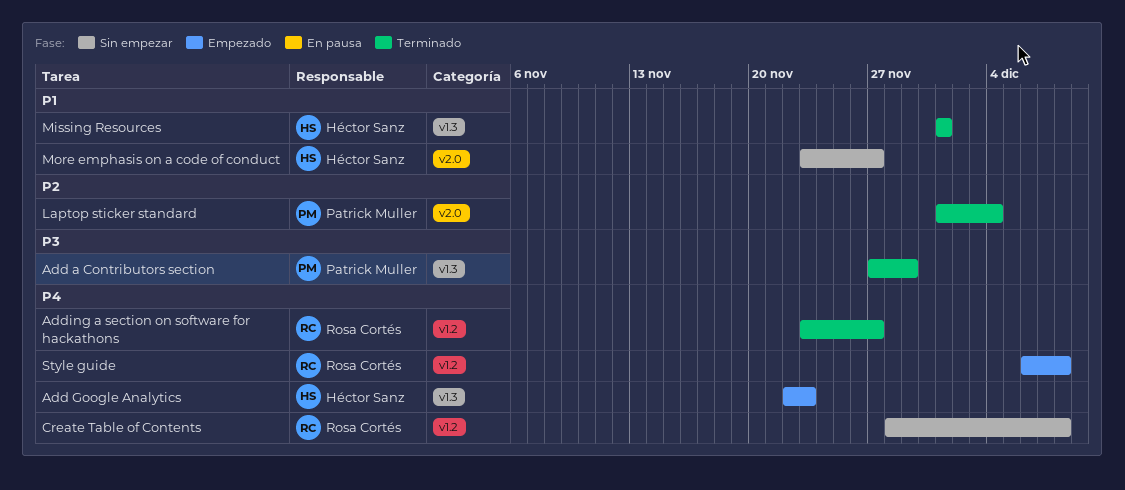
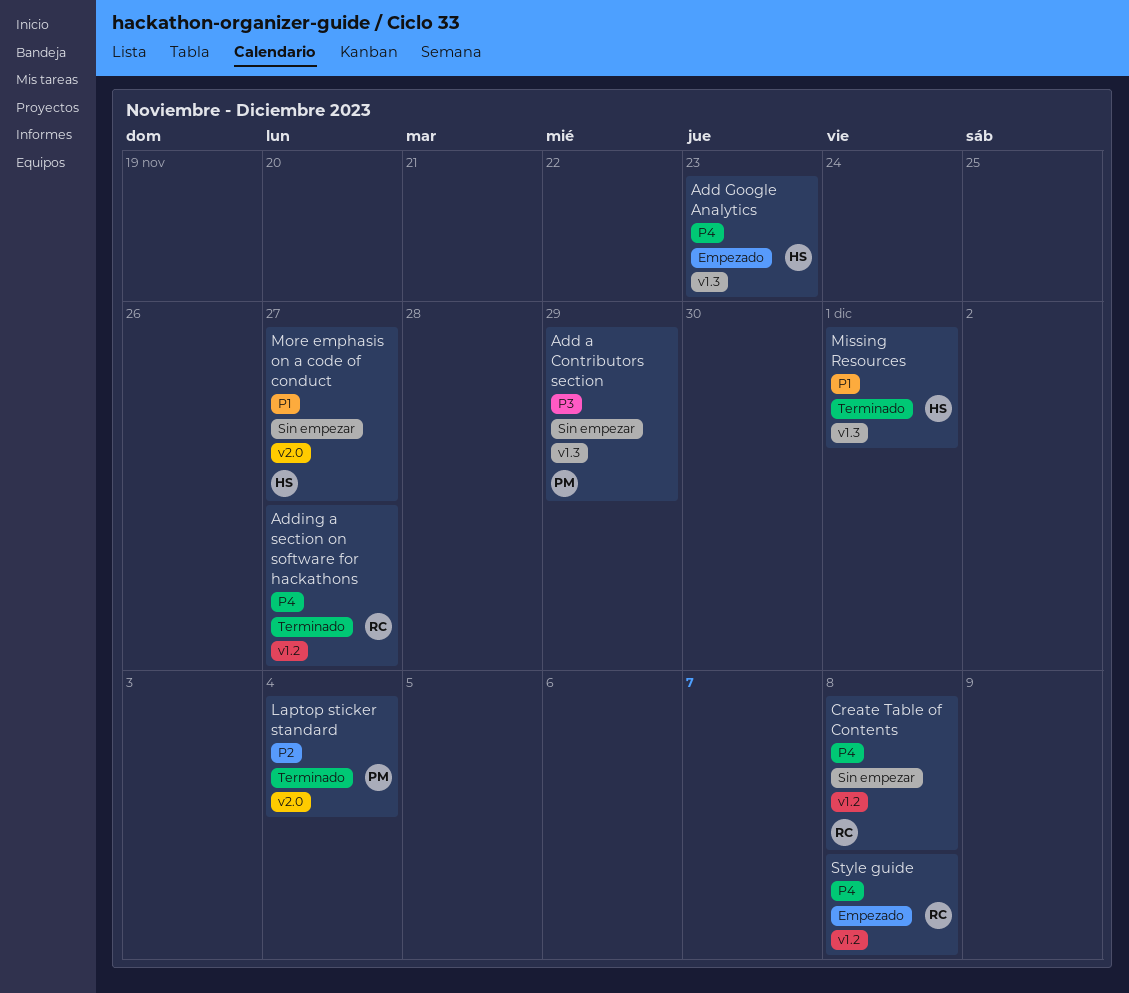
Add a Contributors section, status: Terminado -> Sin empezar

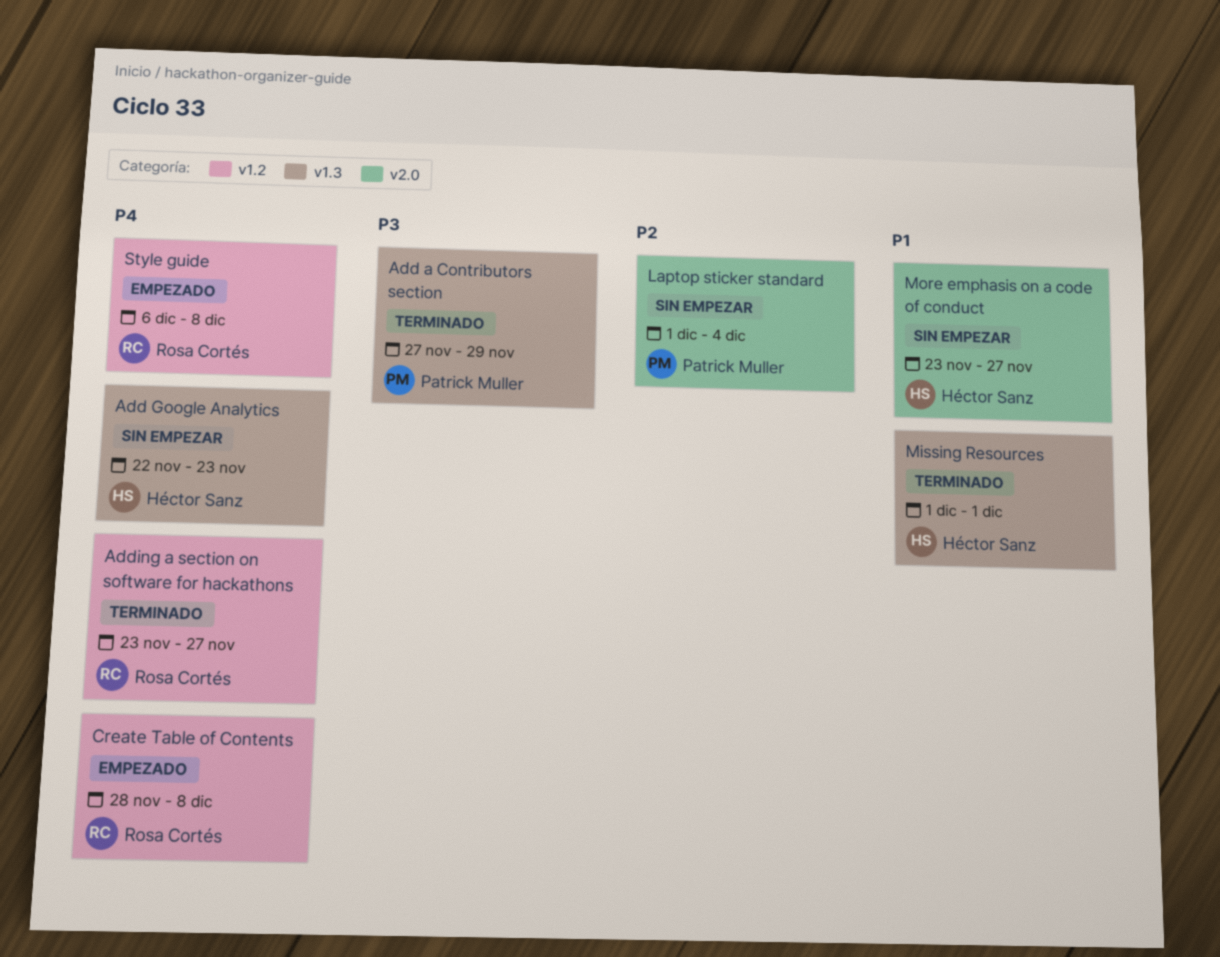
Add a Contributors section, status: Sin empezar -> Terminado
Add Google Analytics, status: Empezado -> Sin empezar
Create Table of Contents, status: Sin empezar -> Empezado
Laptop sticker standard, status: Terminado -> Sin empezar

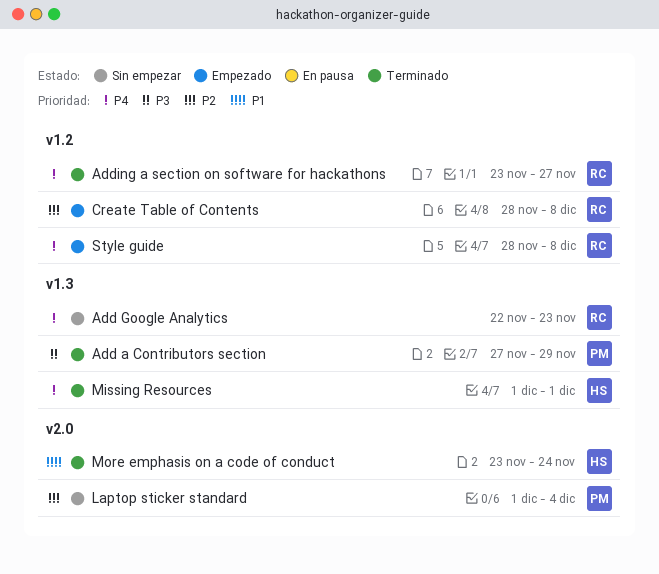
Add Google Analytics, owner: Héctor Sanz -> Rosa Cortés
Create Table of Contents, priority: P4 -> P2
Missing Resources, priority: P1 -> P4
More emphasis on a code of conduct, status: Sin empezar -> Terminado
More emphasis on a code of conduct, due: Nov 27 -> Nov 24
Style guide, start: Dec 6 -> Nov 28

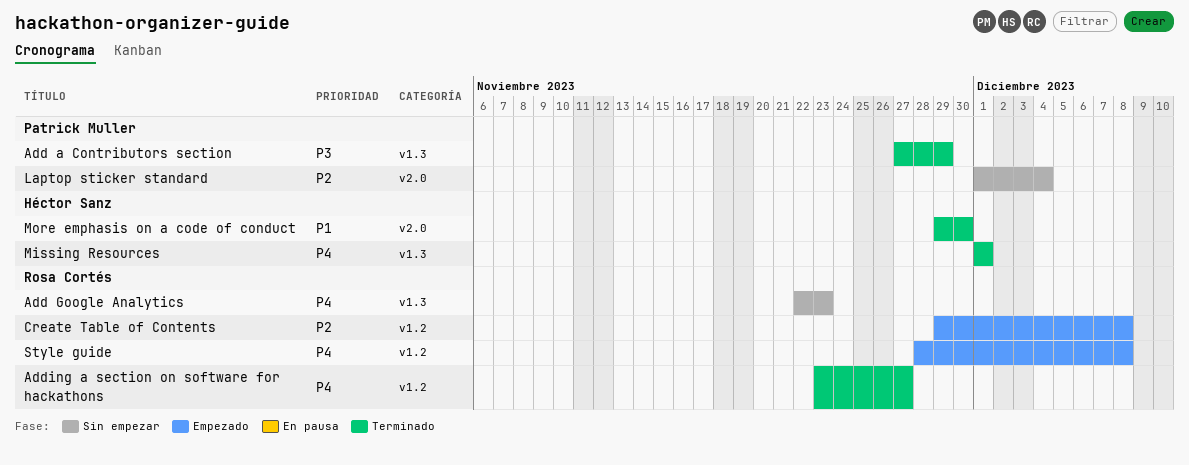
Create Table of Contents, start: Nov 28 -> Nov 29
More emphasis on a code of conduct, start: Nov 23 -> Nov 29
More emphasis on a code of conduct, due: Nov 24 -> Nov 30

